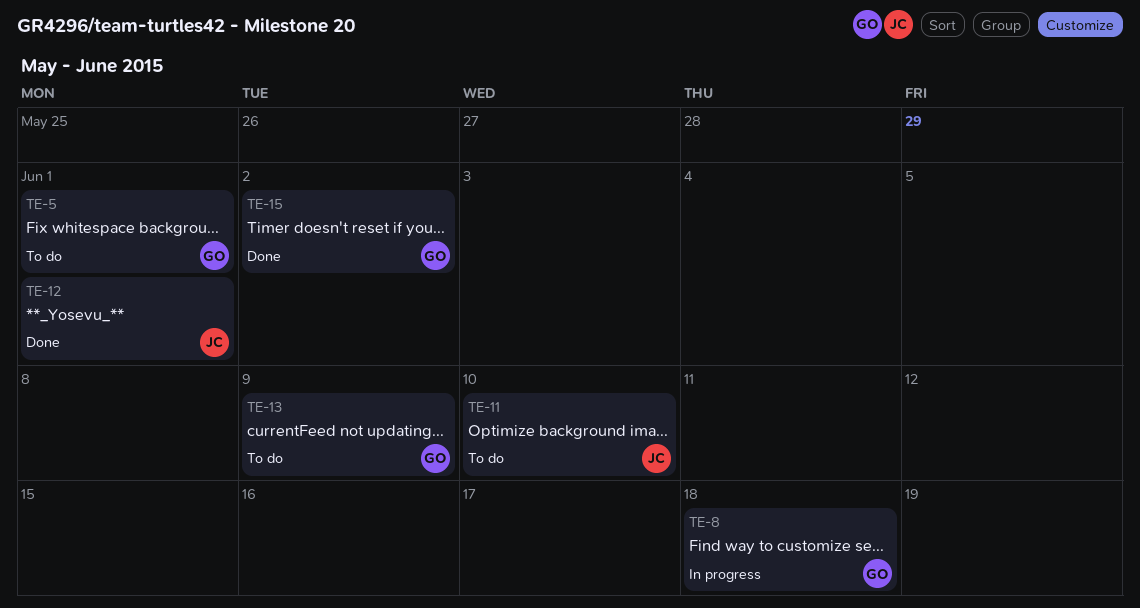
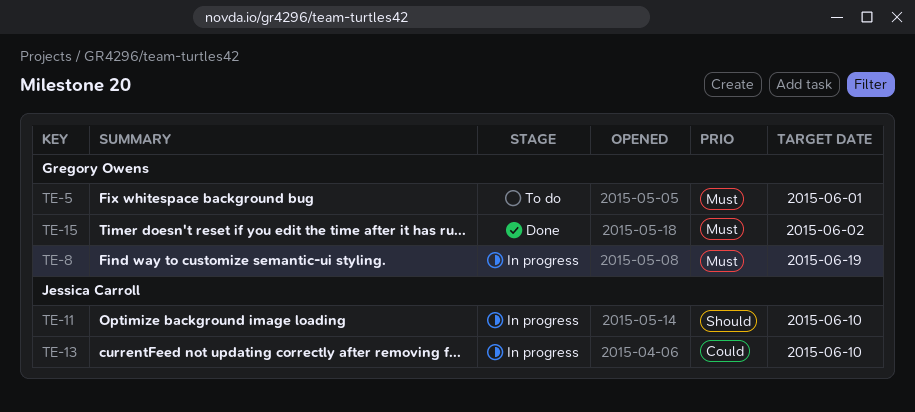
TE-8, due: Jun 18 -> Jun 19
TE-11, status: To do -> In progress
TE-12: present -> none
TE-13, status: To do -> In progress
TE-13, owner: Gregory Owens -> Jessica Carroll
TE-13, due: Jun 9 -> Jun 10

